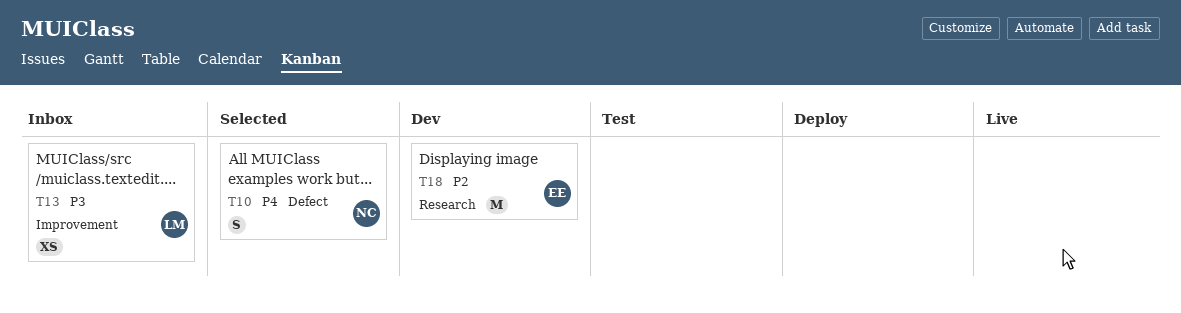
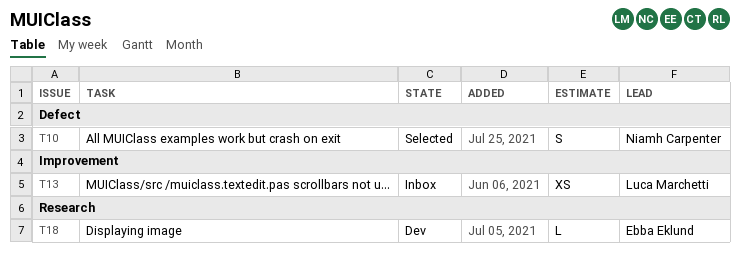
T18, estimate: M -> L

